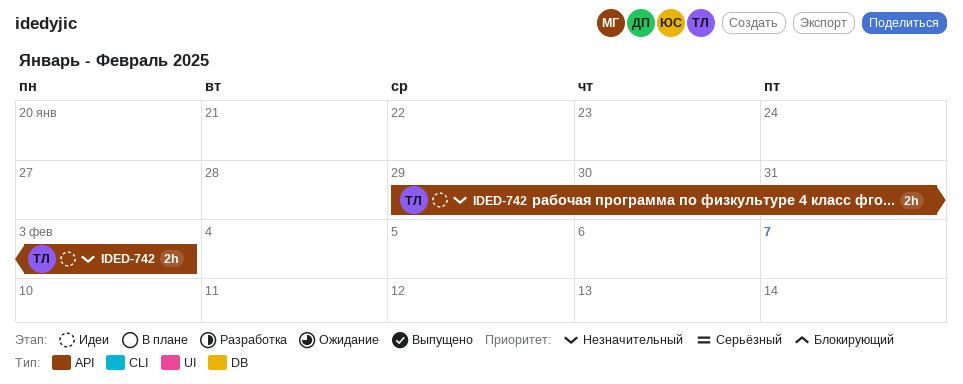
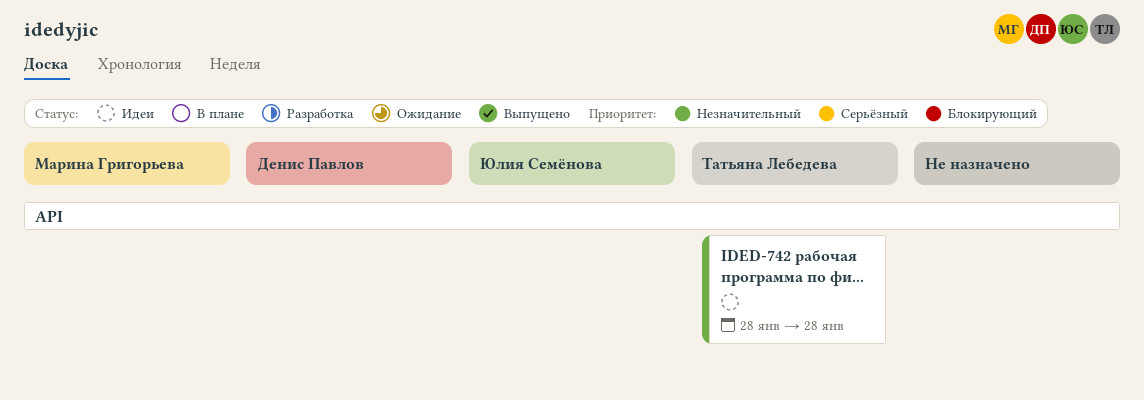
IDED-742, start: Jan 29 -> Jan 28
IDED-742, due: Feb 3 -> Jan 28

